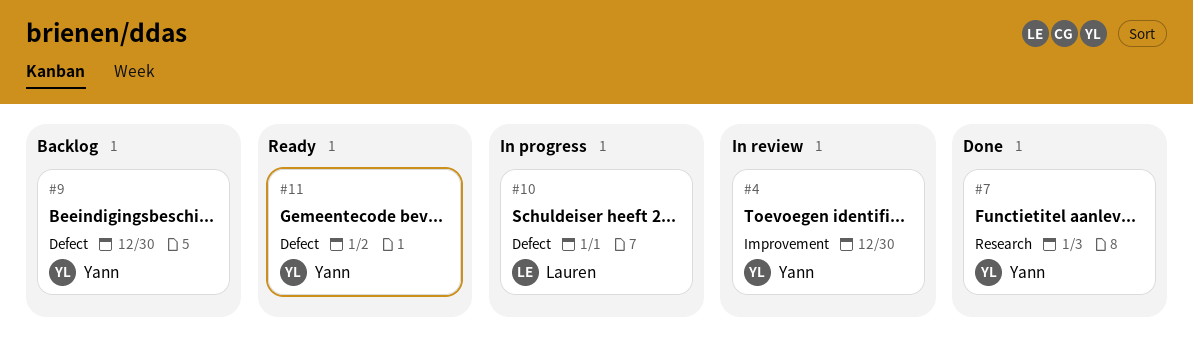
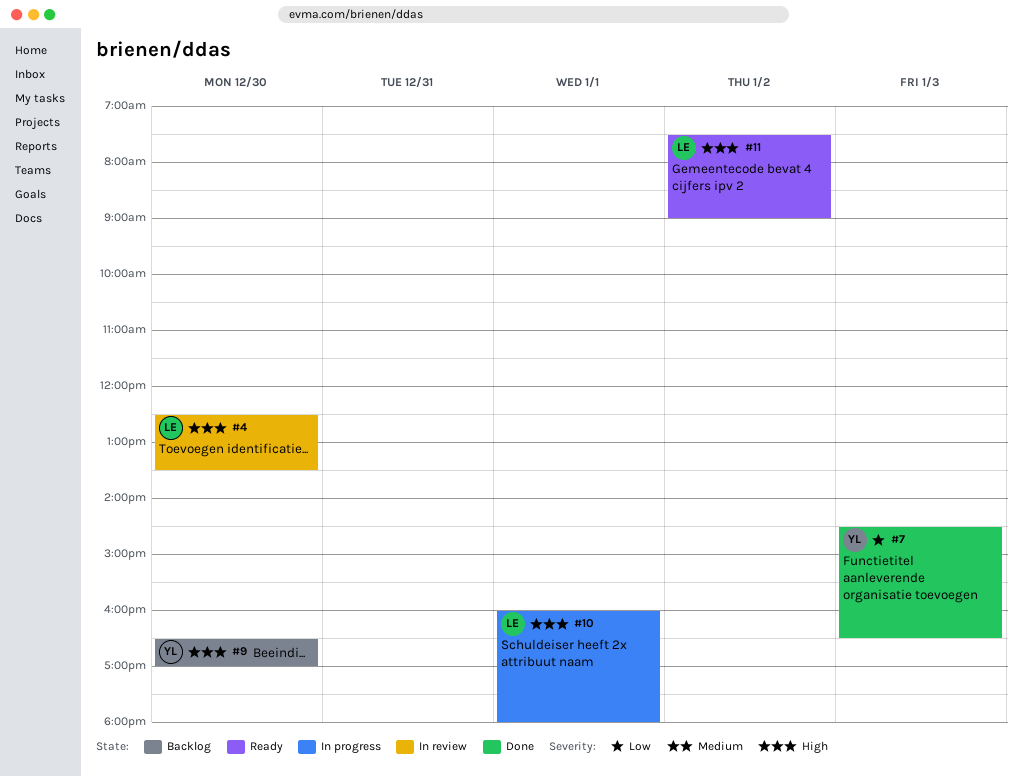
#4, owner: Yann -> Lauren
#11, owner: Yann -> Lauren

